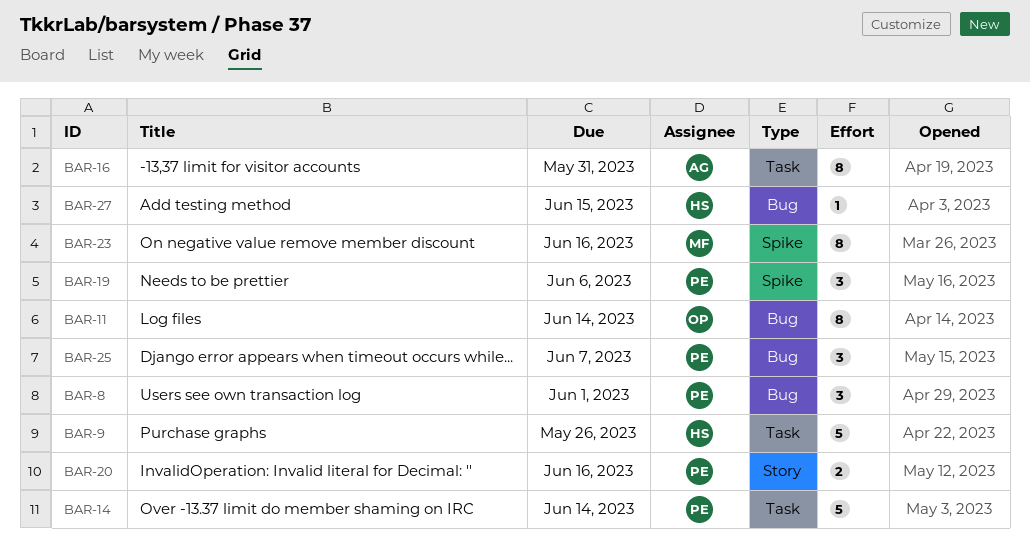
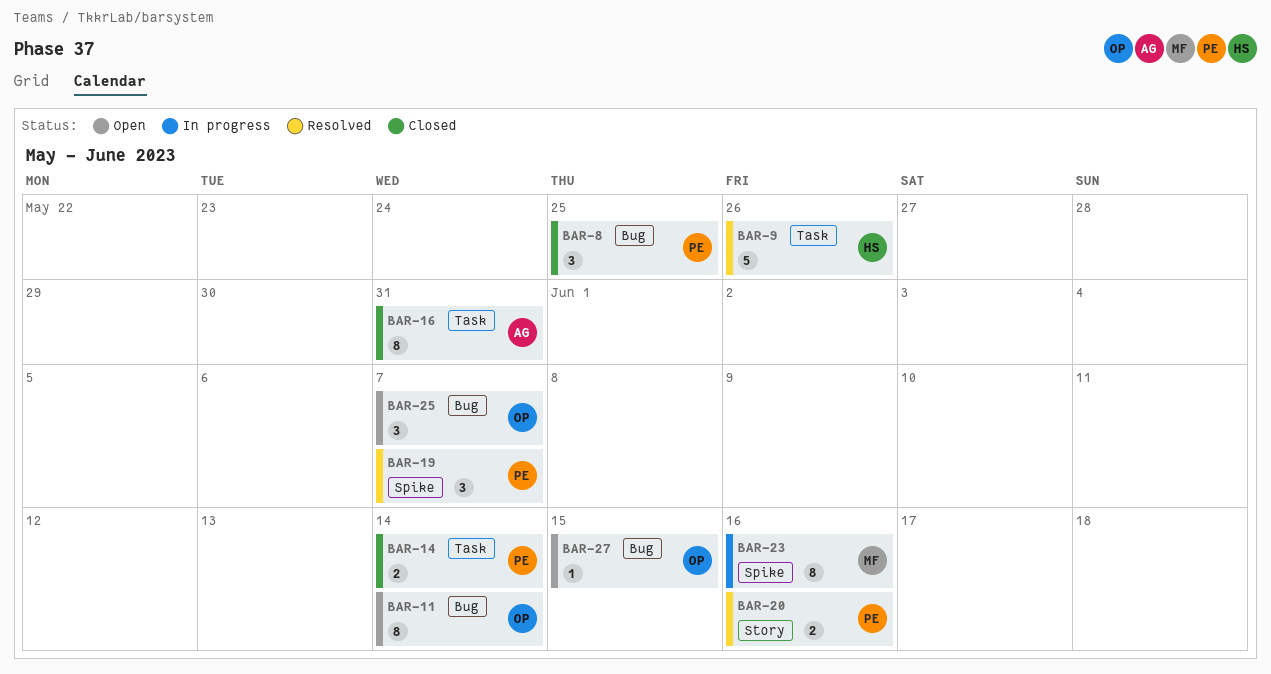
BAR-8, due: Jun 1 -> May 25
BAR-14, estimate: 5 -> 2
BAR-19, due: Jun 6 -> Jun 7
BAR-25, owner: PE -> OP
BAR-27, owner: HS -> OP

